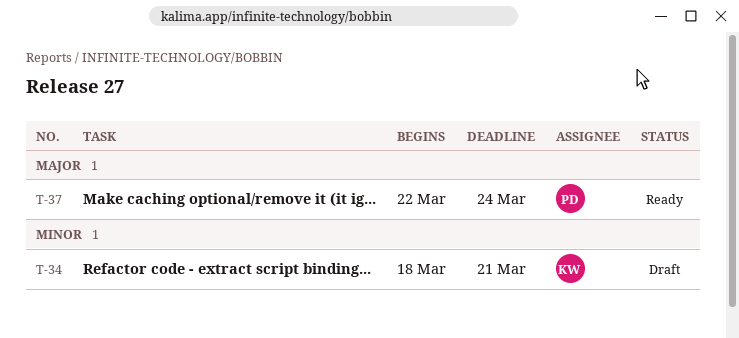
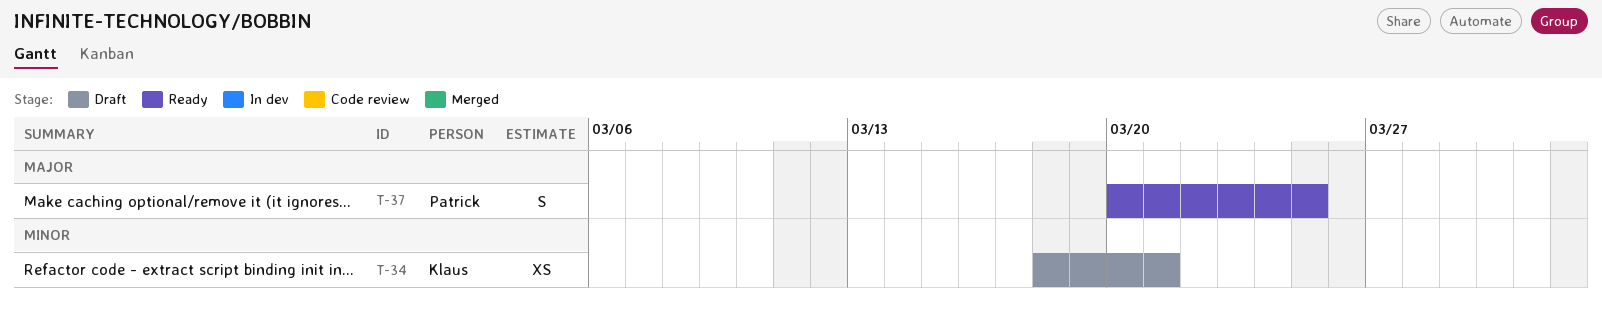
T-37, start: Mar 22 -> Mar 20
T-37, due: Mar 24 -> Mar 25

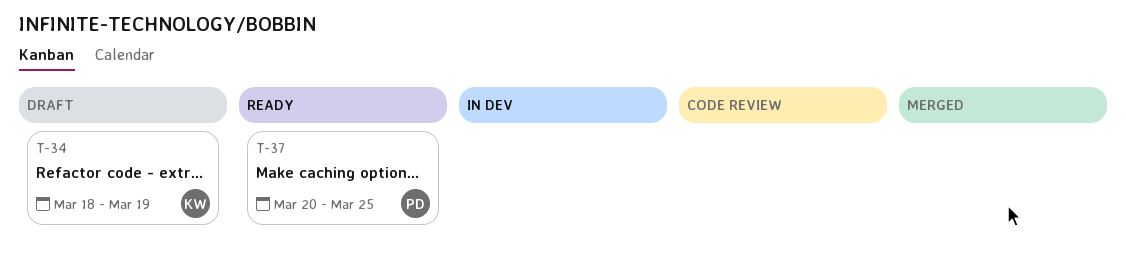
T-34, due: Mar 21 -> Mar 19

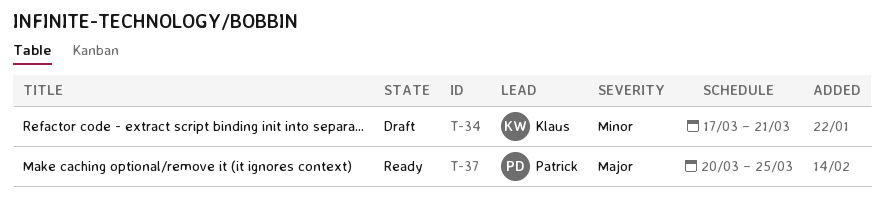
T-34, start: Mar 18 -> Mar 17
T-34, due: Mar 19 -> Mar 21

